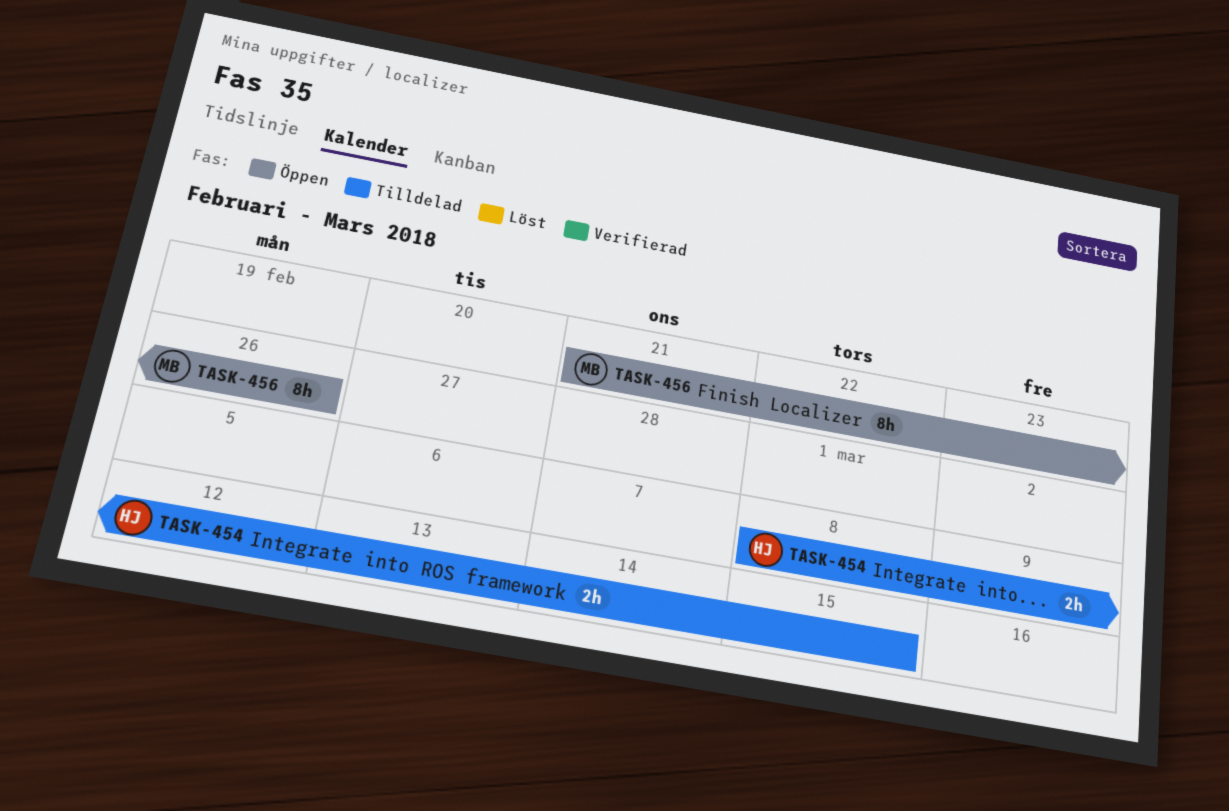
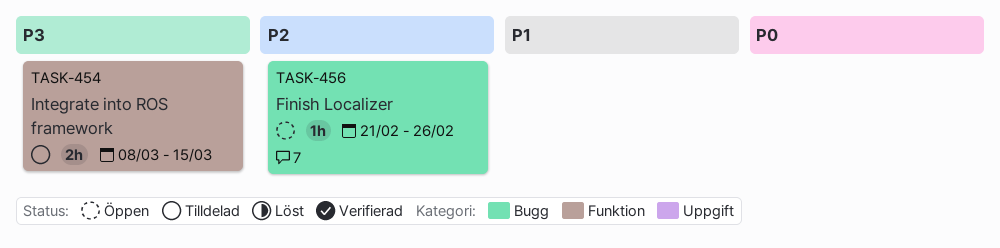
TASK-456, estimate: 8h -> 1h

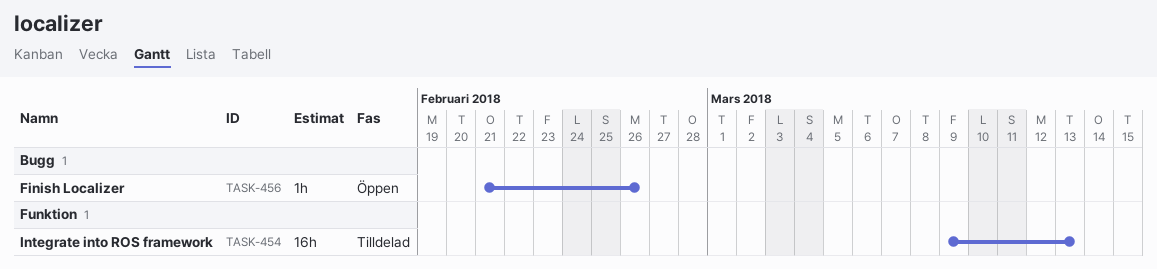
TASK-454, estimate: 2h -> 16h
TASK-454, start: Mar 8 -> Mar 9
TASK-454, due: Mar 15 -> Mar 13

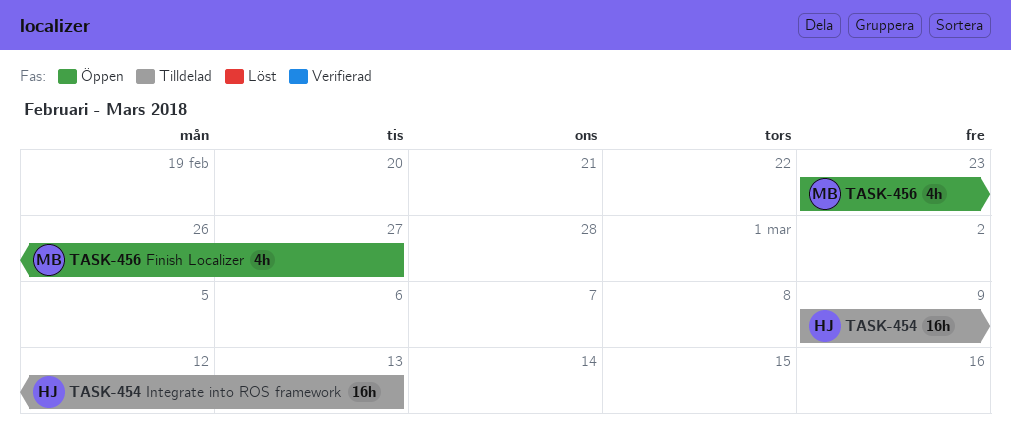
TASK-456, estimate: 1h -> 4h
TASK-456, start: Feb 21 -> Feb 23
TASK-456, due: Feb 26 -> Feb 27

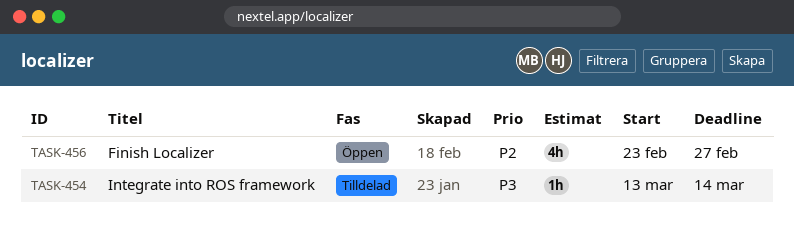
TASK-454, estimate: 16h -> 1h
TASK-454, start: Mar 9 -> Mar 13
TASK-454, due: Mar 13 -> Mar 14

